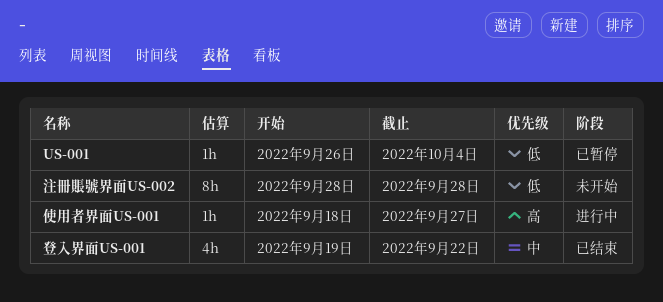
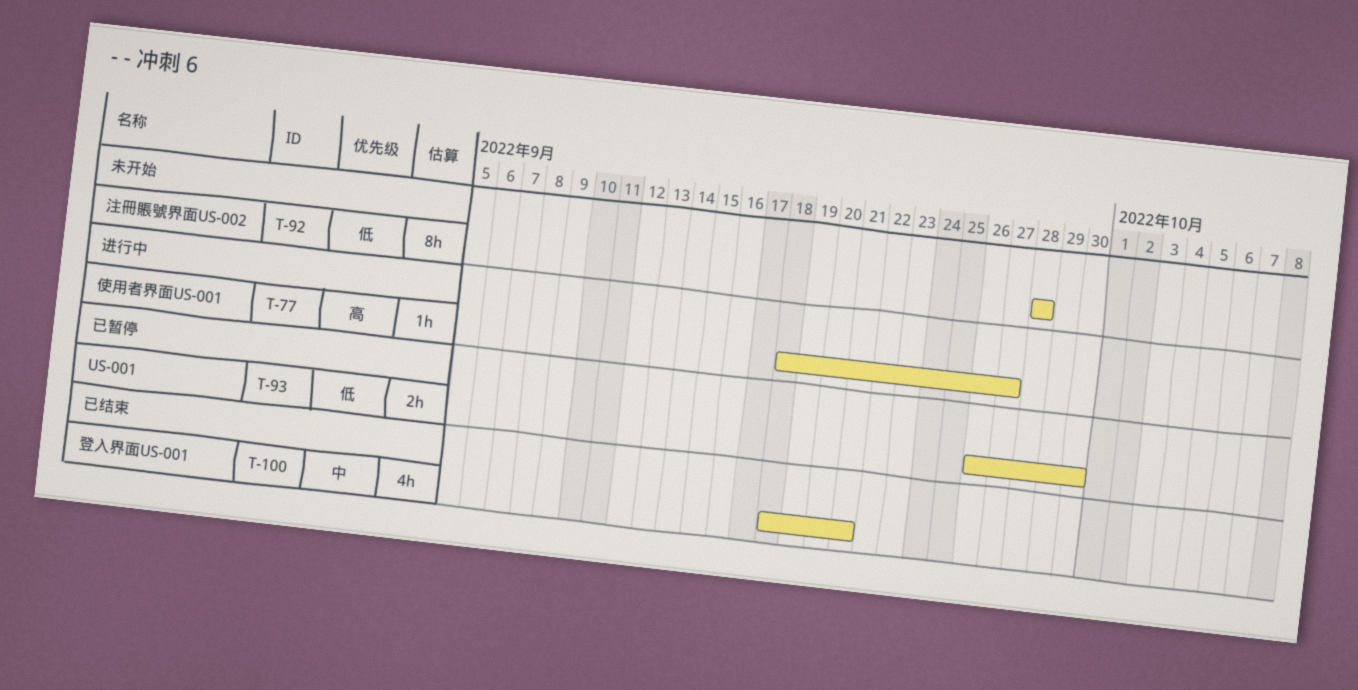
US-001, estimate: 1h -> 2h
US-001, due: Oct 4 -> Sep 30
登入界面US-001, start: Sep 19 -> Sep 18
登入界面US-001, due: Sep 22 -> Sep 21

